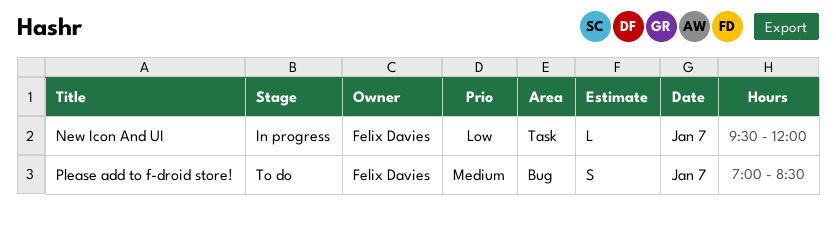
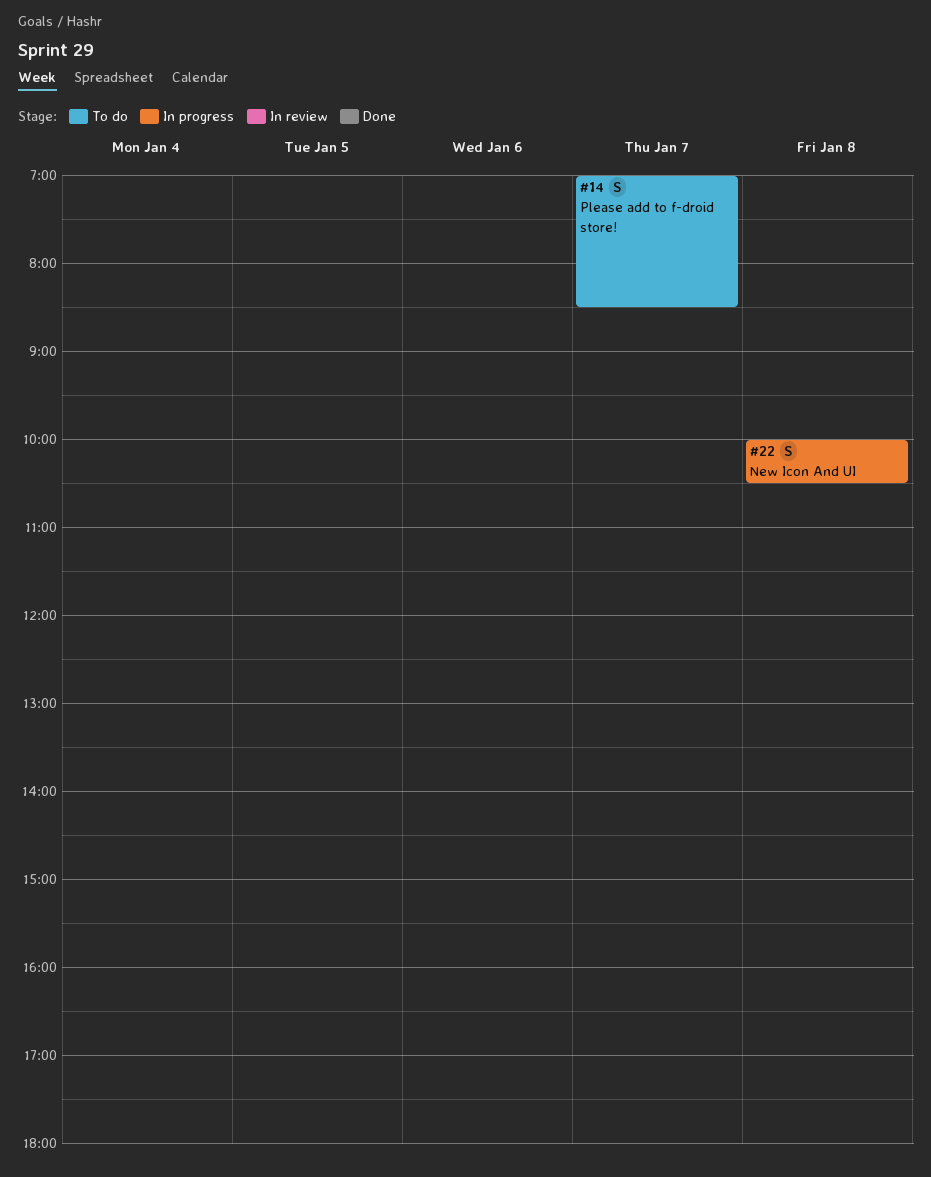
New Icon And UI, estimate: L -> S
New Icon And UI, day: Jan 7 -> Jan 8
New Icon And UI, begins: 09:30 -> 10:00
New Icon And UI, ends: 12:00 -> 10:30

